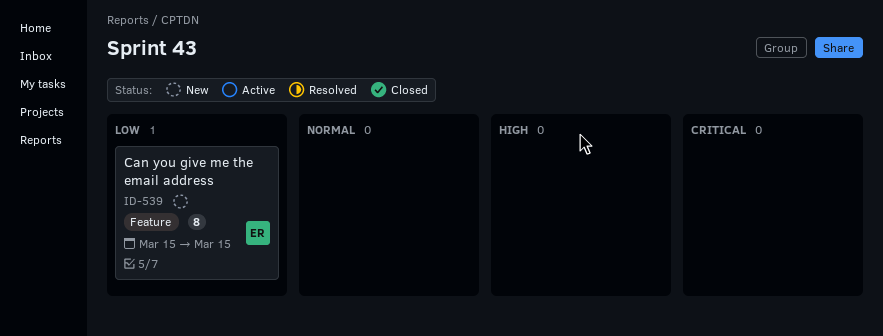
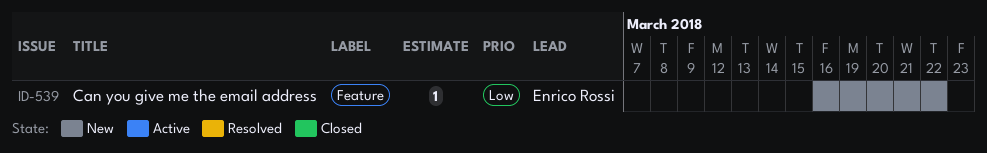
ID-539, estimate: 8 -> 1
ID-539, start: Mar 15 -> Mar 16
ID-539, due: Mar 15 -> Mar 22

